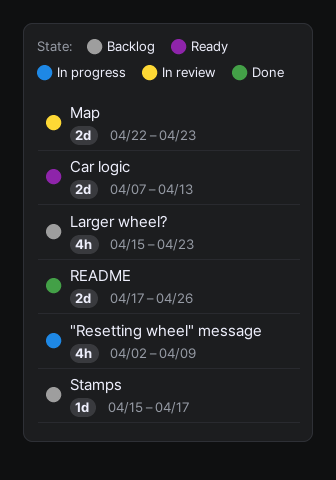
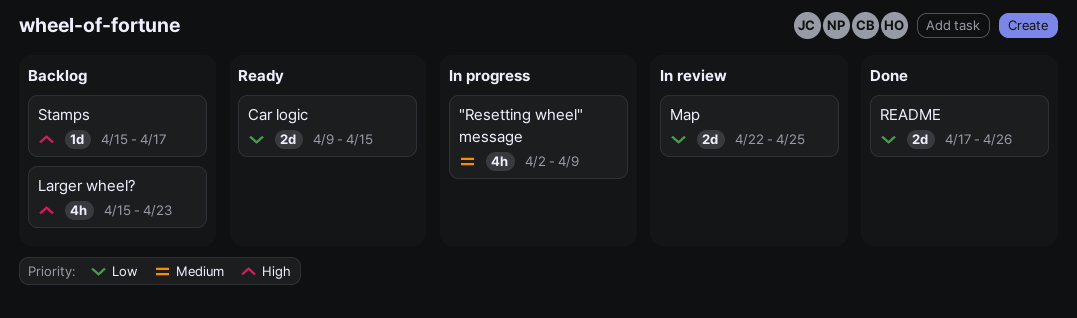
Car logic, start: Apr 7 -> Apr 9
Car logic, due: Apr 13 -> Apr 15
Map, due: Apr 23 -> Apr 25

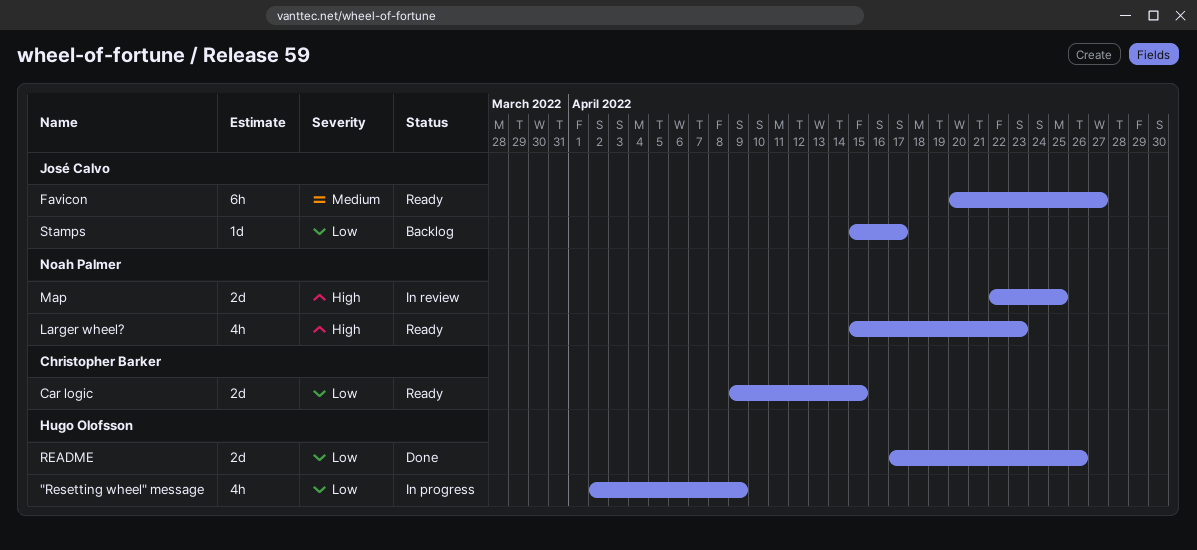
"Resetting wheel" message, priority: Medium -> Low
Favicon: none -> present
Larger wheel?, status: Backlog -> Ready
Map, priority: Low -> High
Stamps, priority: High -> Low

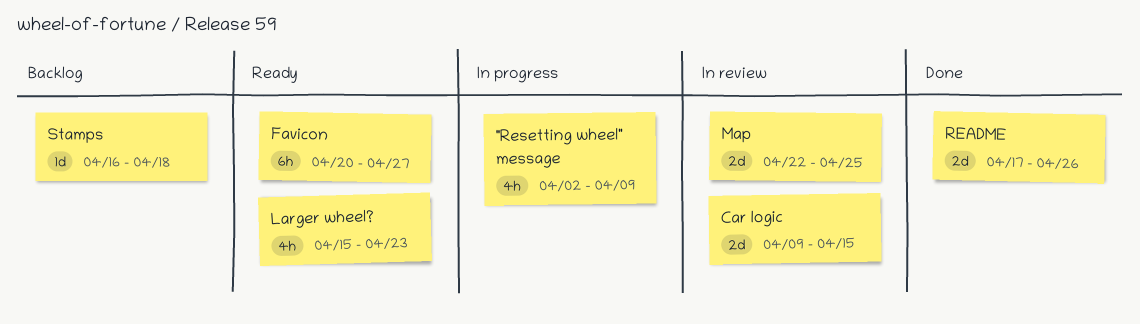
Car logic, status: Ready -> In review
Stamps, start: Apr 15 -> Apr 16
Stamps, due: Apr 17 -> Apr 18

